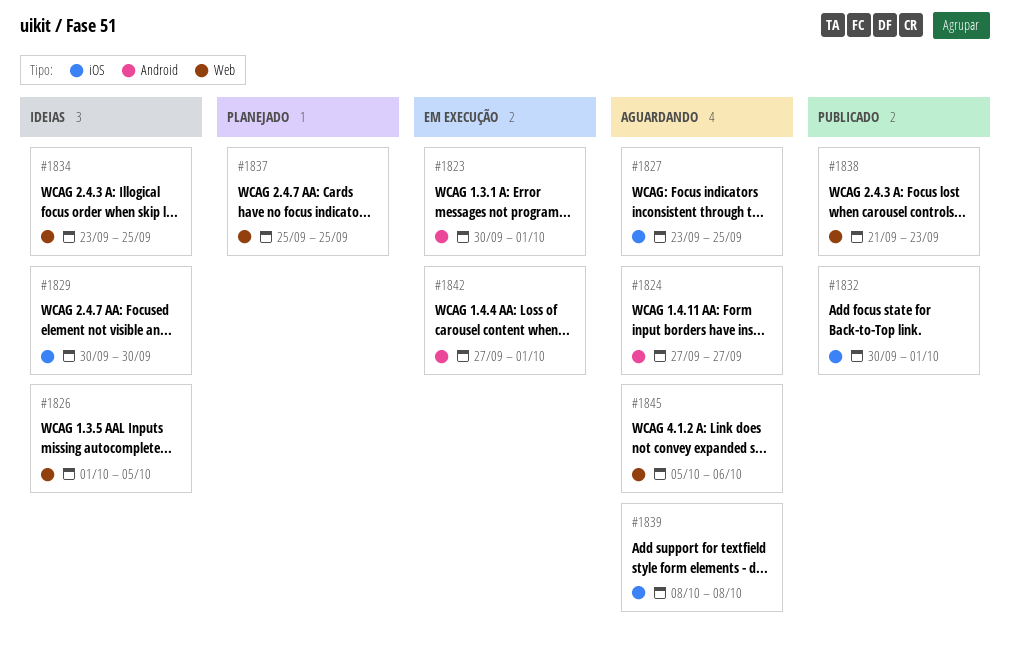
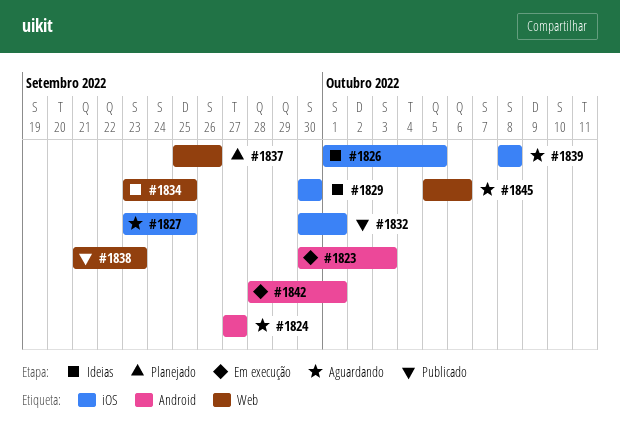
#1823, due: Oct 1 -> Oct 3
#1826, label: Web -> iOS
#1837, due: Sep 25 -> Sep 26
#1842, start: Sep 27 -> Sep 28

